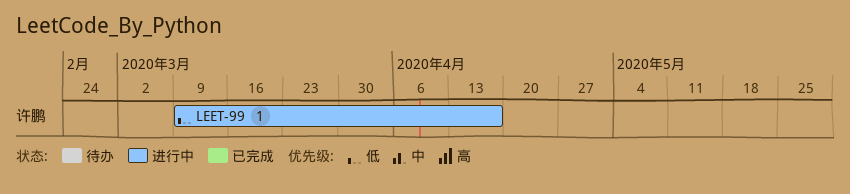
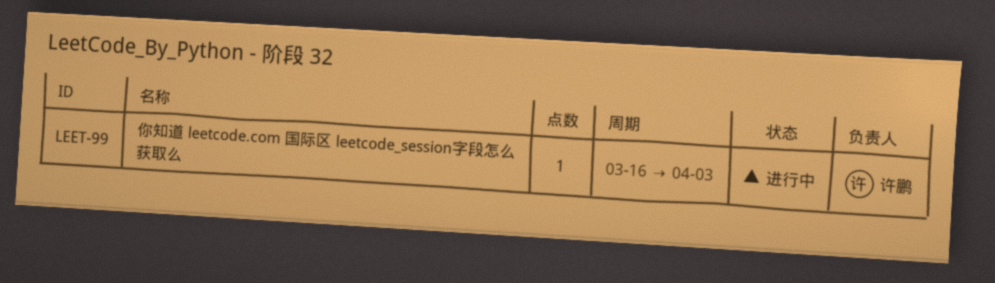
LEET-99, start: Mar 9 -> Mar 16
LEET-99, due: Apr 17 -> Apr 3

